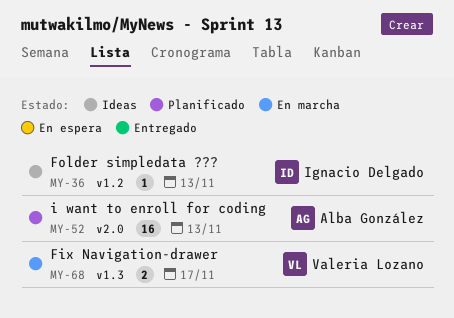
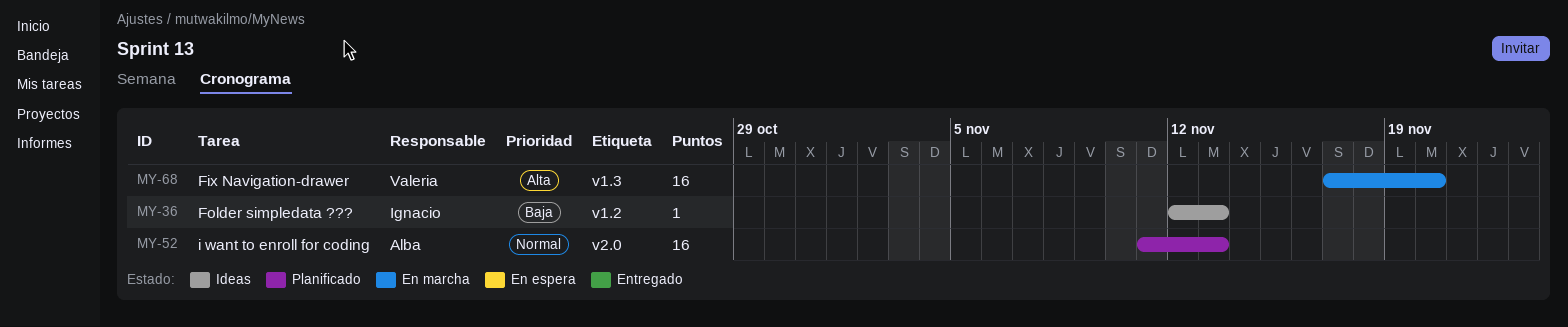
MY-68, estimate: 2 -> 16
MY-68, due: Nov 17 -> Nov 20

